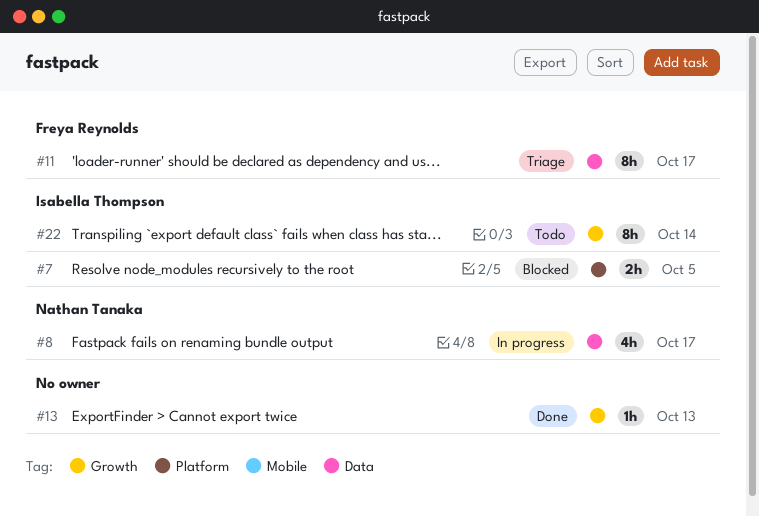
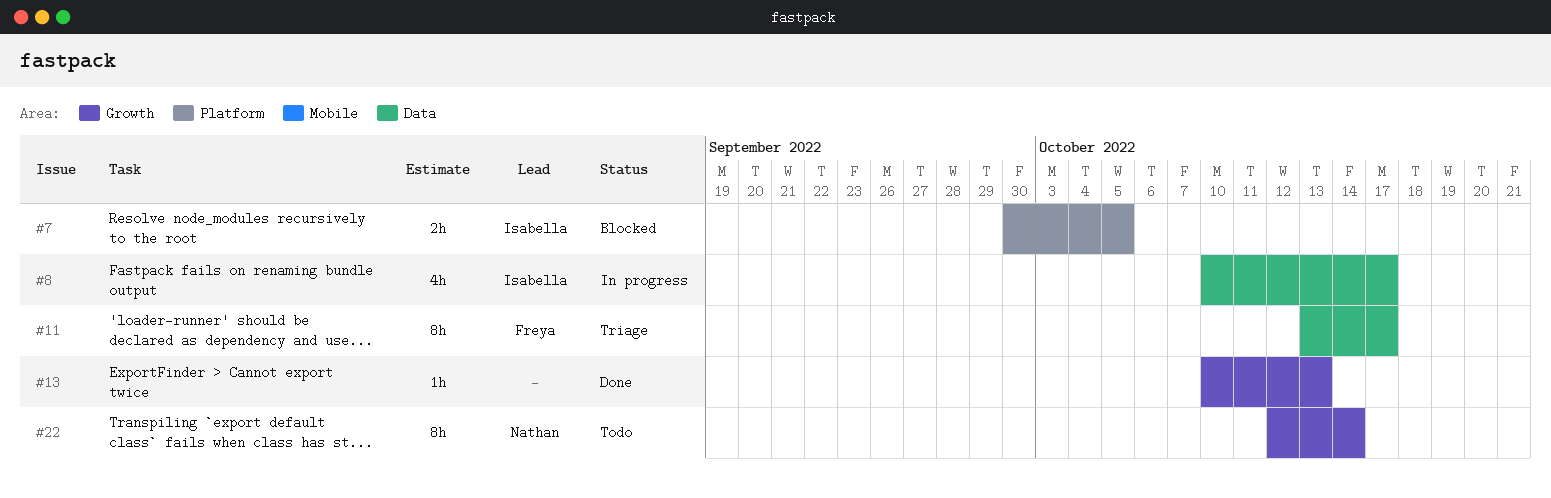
#8, owner: Nathan Tanaka -> Isabella Thompson
#22, owner: Isabella Thompson -> Nathan Tanaka

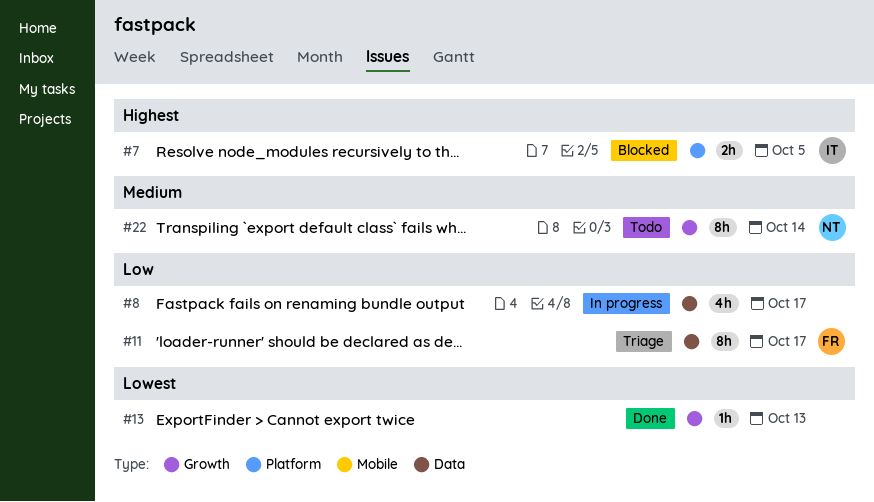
#8, owner: Isabella -> none

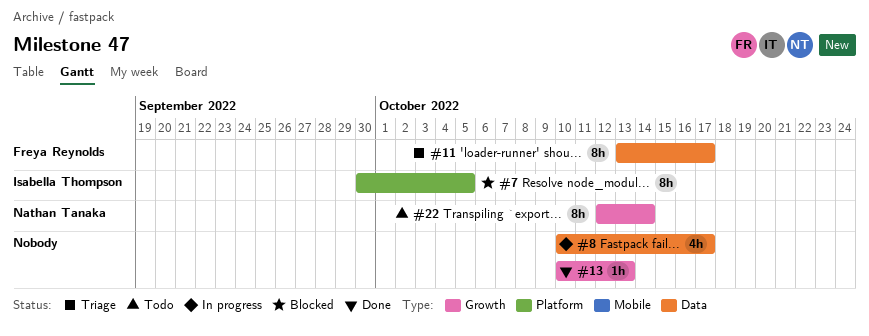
#7, estimate: 2h -> 8h

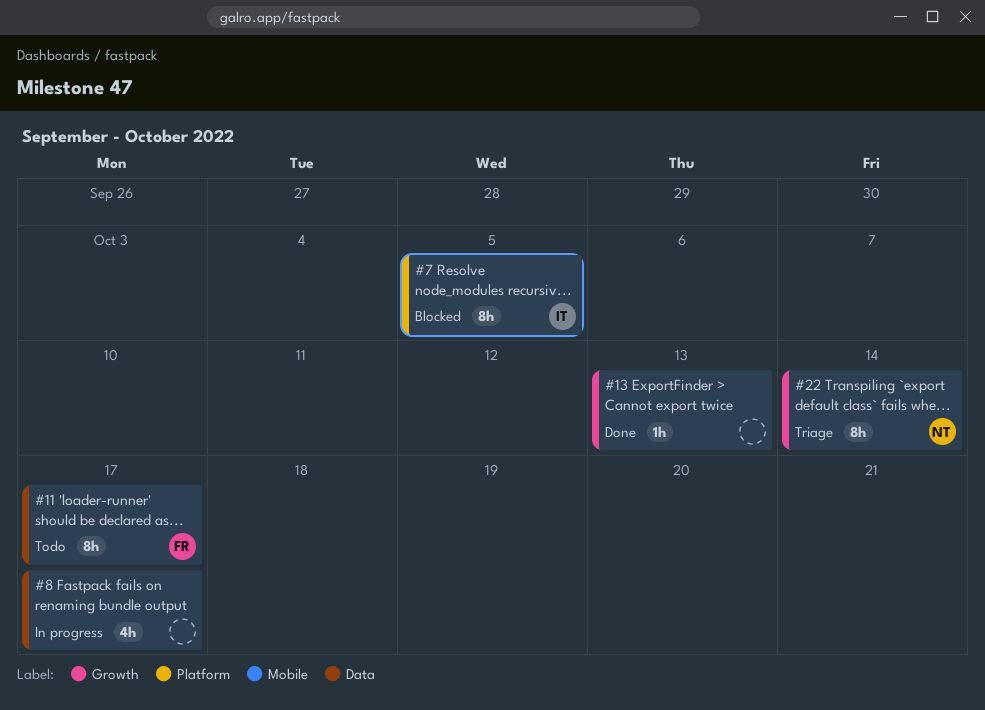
#11, status: Triage -> Todo
#22, status: Todo -> Triage

